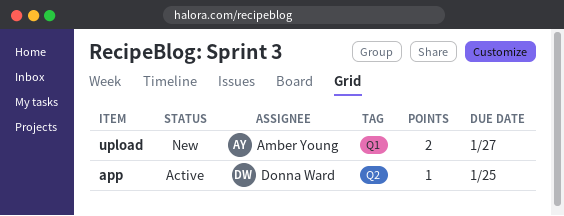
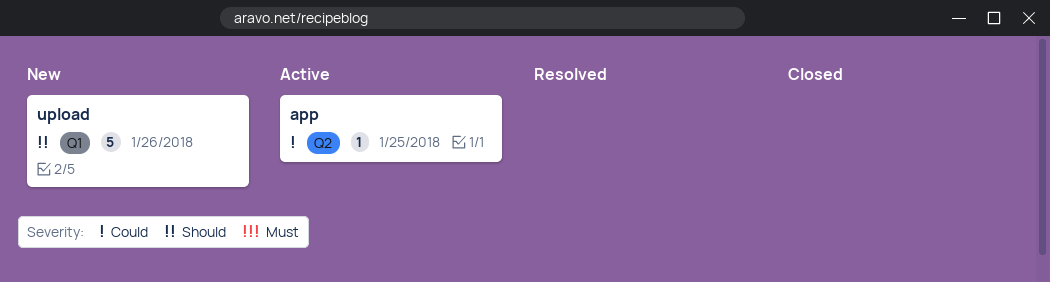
upload, estimate: 2 -> 5
upload, due: Jan 27 -> Jan 26

